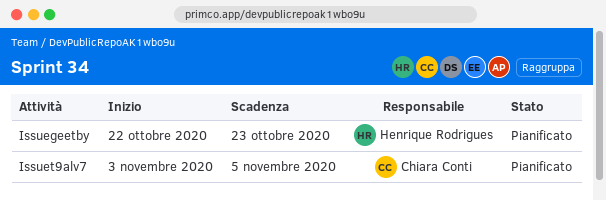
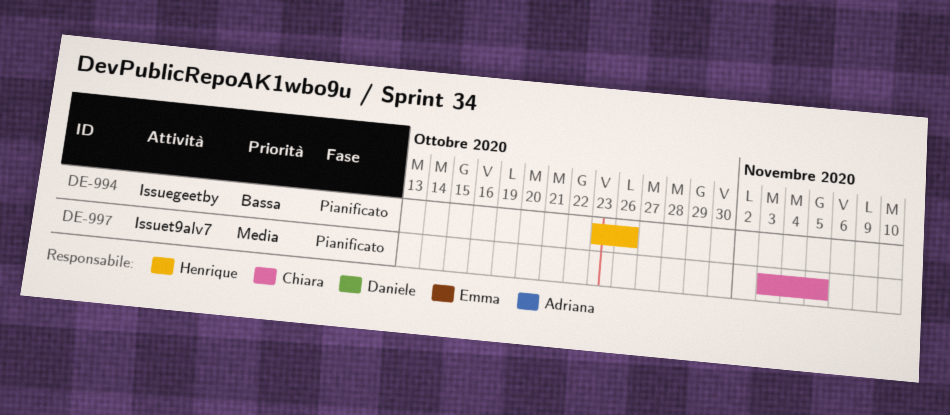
Issuegeetby, start: Oct 22 -> Oct 23
Issuegeetby, due: Oct 23 -> Oct 26

